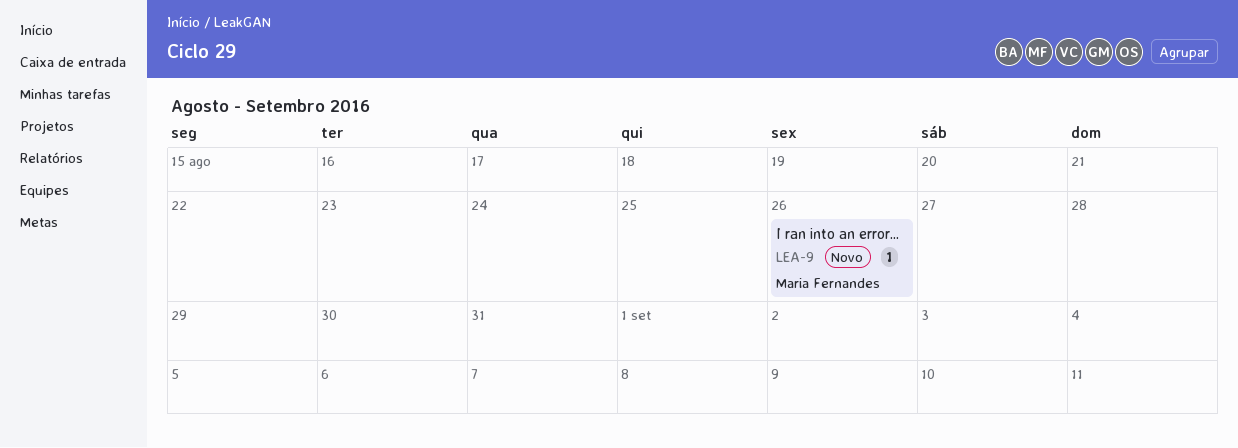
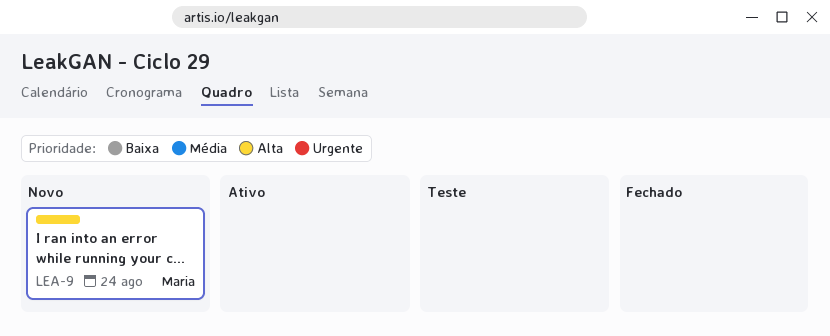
LEA-9, due: Aug 26 -> Aug 24

